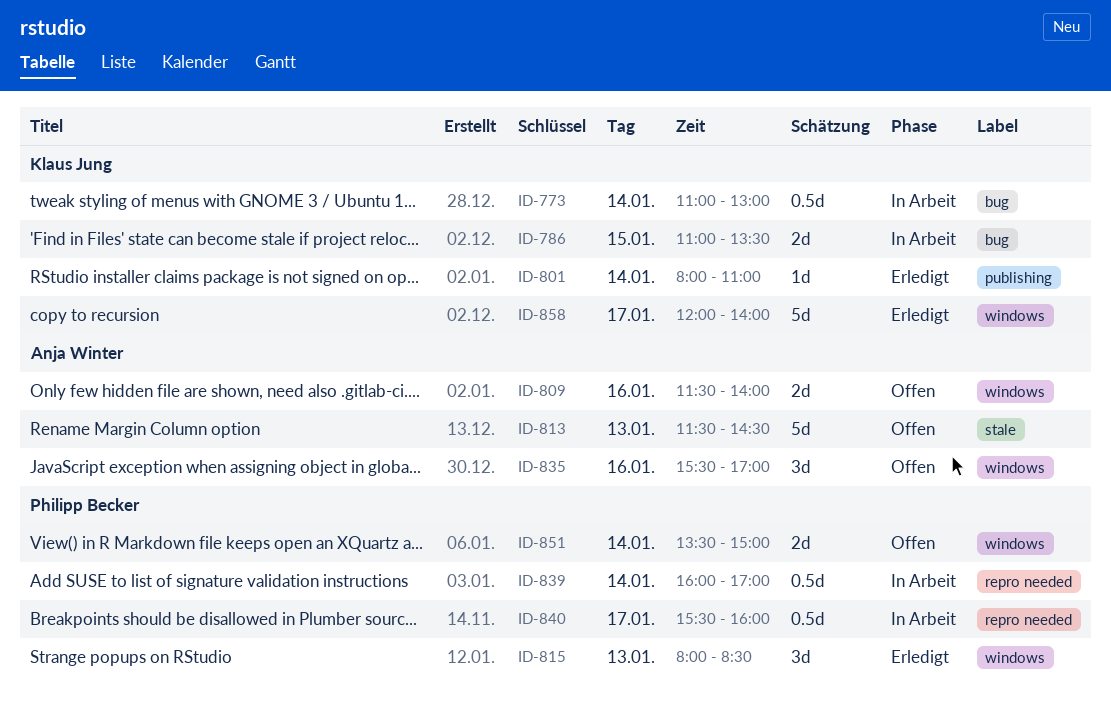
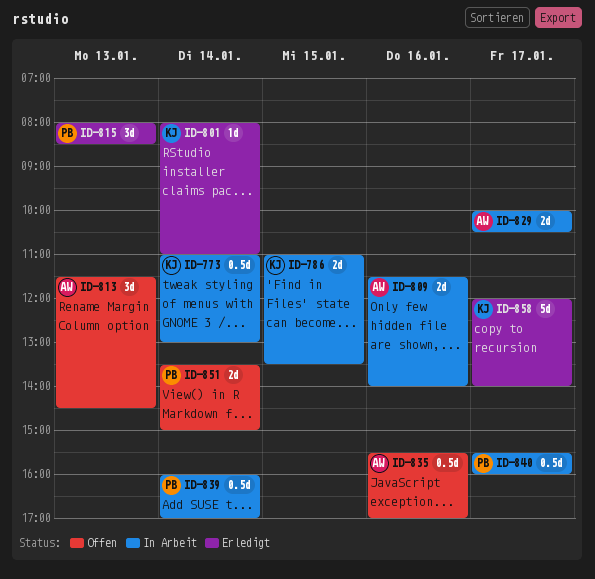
ID-809, status: Offen -> In Arbeit
ID-813, estimate: 5d -> 3d
ID-829: none -> present
ID-835, estimate: 3d -> 0.5d

